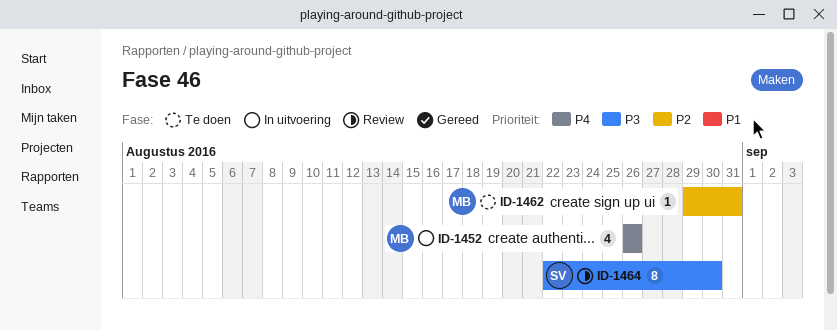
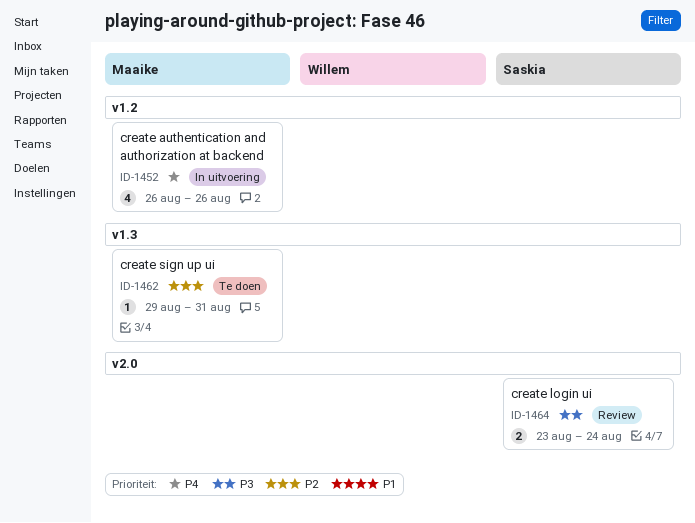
ID-1464, estimate: 8 -> 2
ID-1464, start: Aug 22 -> Aug 23
ID-1464, due: Aug 30 -> Aug 24

